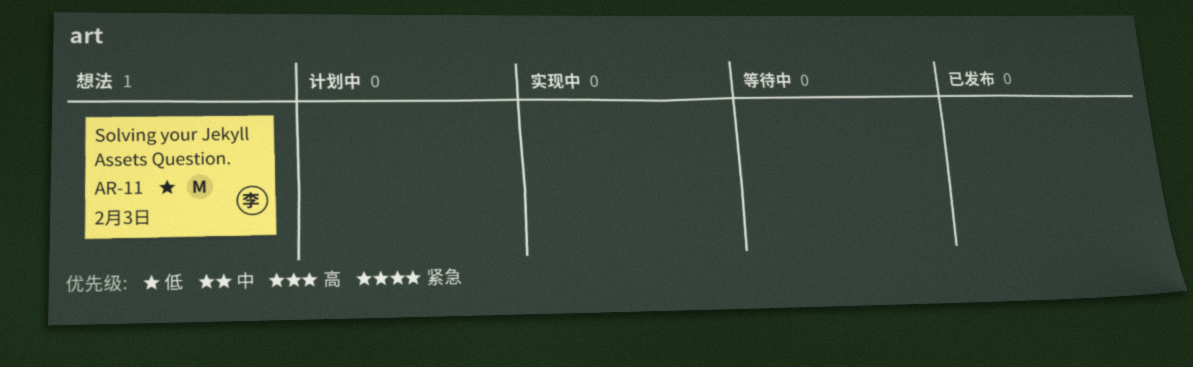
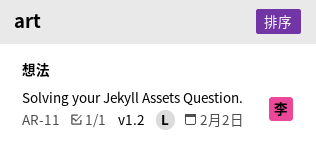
AR-11, estimate: M -> L
AR-11, due: Feb 3 -> Feb 2

